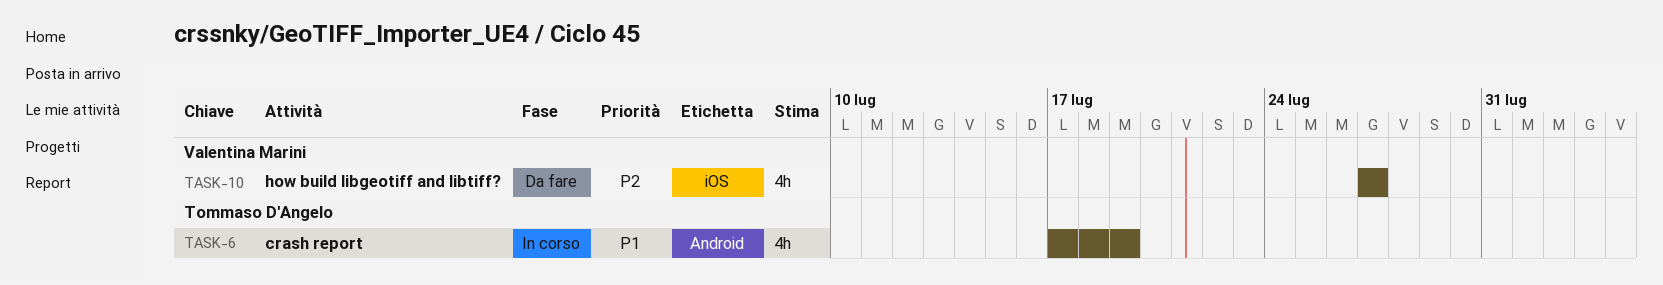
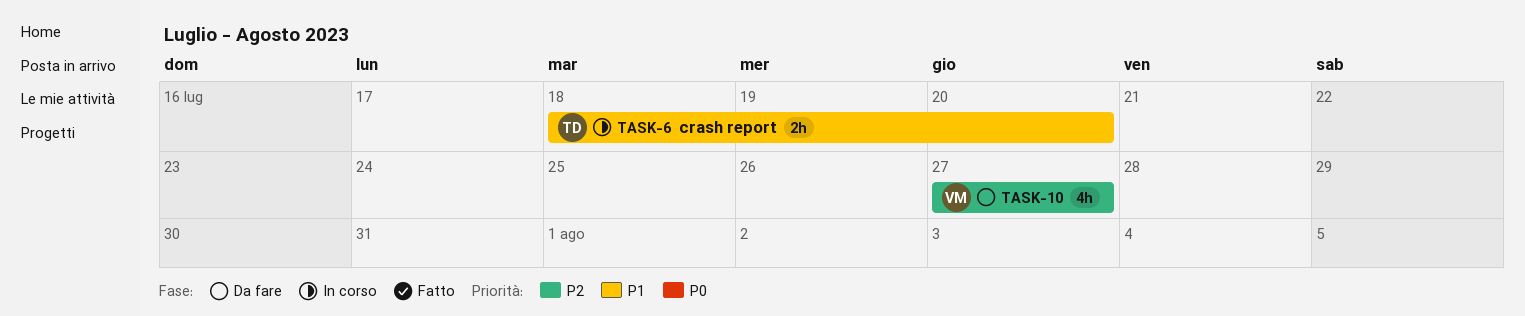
TASK-6, estimate: 4h -> 2h
TASK-6, start: Jul 17 -> Jul 18
TASK-6, due: Jul 19 -> Jul 20

